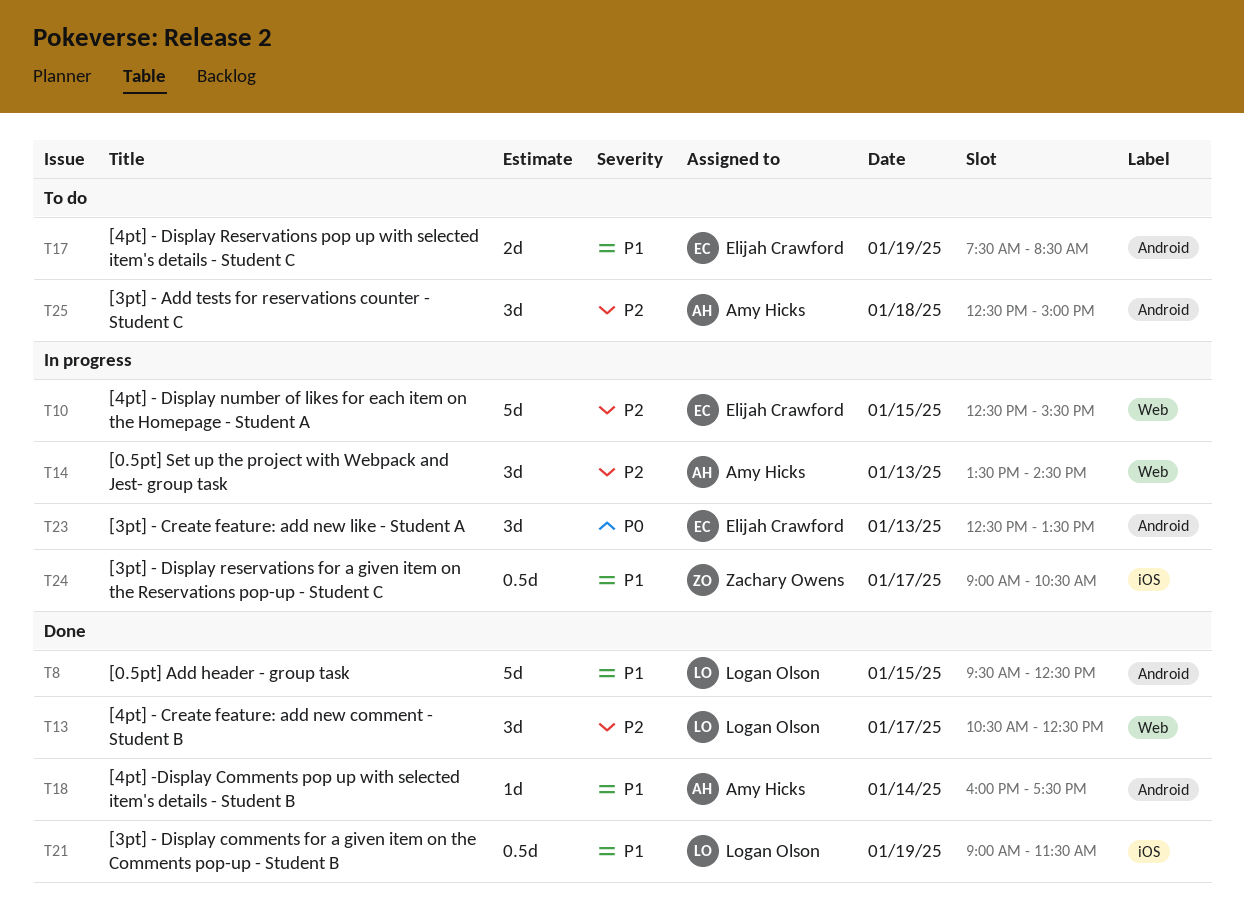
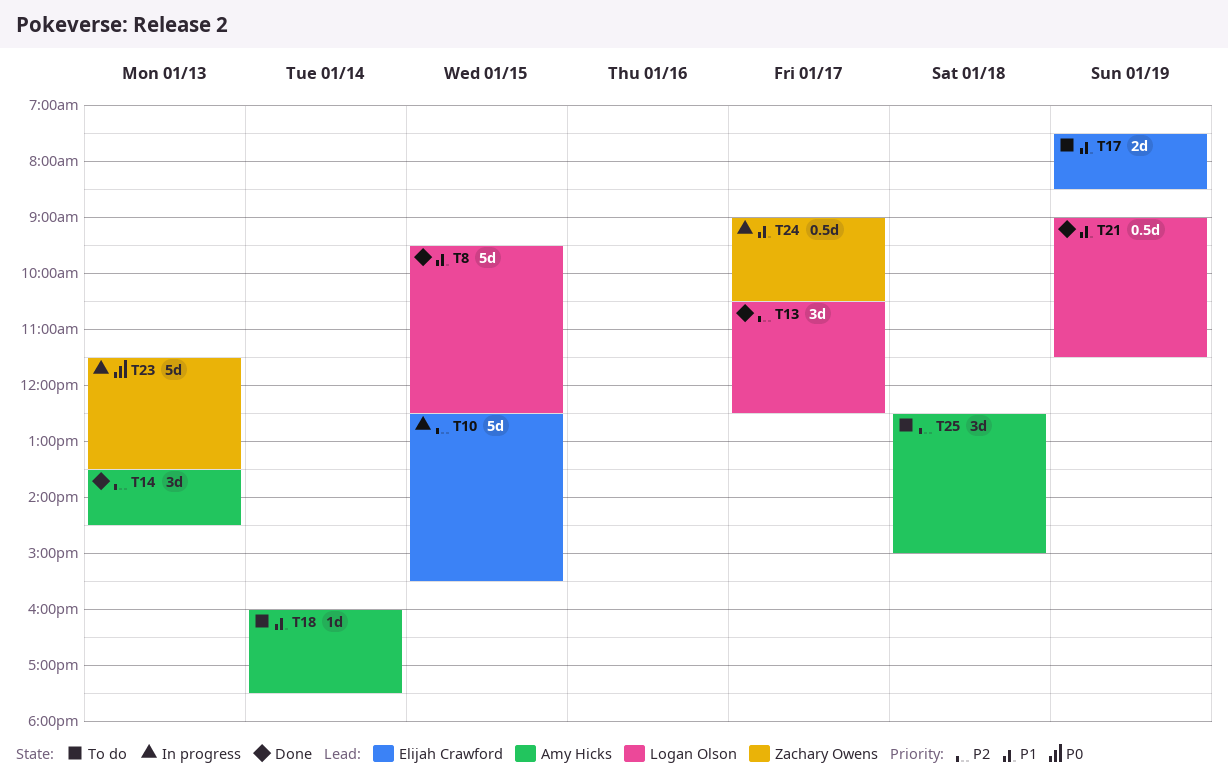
T14, status: In progress -> Done
T18, status: Done -> To do
T23, owner: Elijah Crawford -> Zachary Owens
T23, estimate: 3d -> 5d
T23, begins: 12:30 -> 11:30

